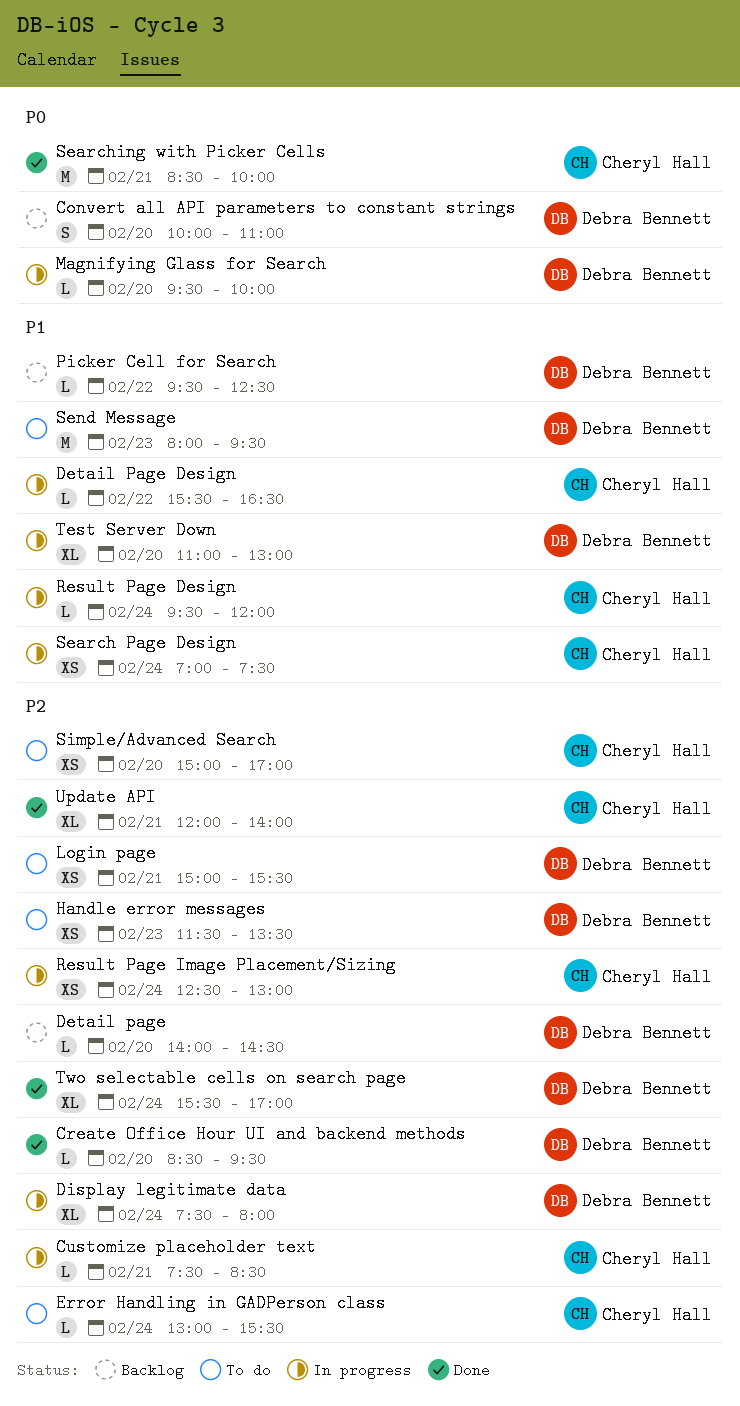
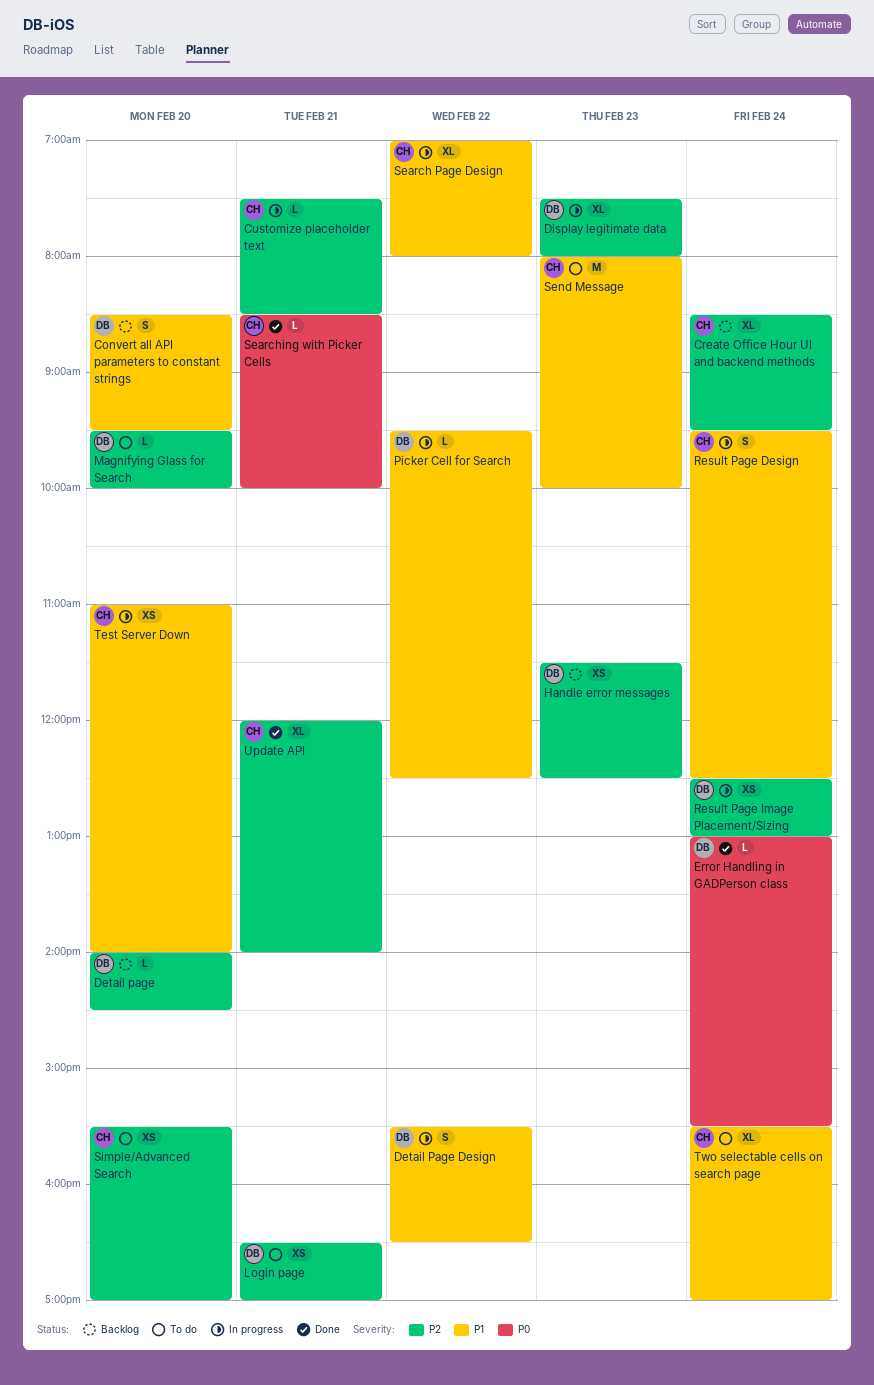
Convert all API parameters to constant strings, priority: P0 -> P1
Convert all API parameters to constant strings, begins: 10:00 -> 08:30
Convert all API parameters to constant strings, ends: 11:00 -> 09:30
Create Office Hour UI and backend methods, status: Done -> Backlog
Create Office Hour UI and backend methods, owner: Debra Bennett -> Cheryl Hall
Create Office Hour UI and backend methods, estimate: L -> XL
Create Office Hour UI and backend methods, day: Feb 20 -> Feb 24
Detail Page Design, owner: Cheryl Hall -> Debra Bennett
Detail Page Design, estimate: L -> S
Display legitimate data, day: Feb 24 -> Feb 23
Error Handling in GADPerson class, status: To do -> Done
Error Handling in GADPerson class, owner: Cheryl Hall -> Debra Bennett
Error Handling in GADPerson class, priority: P2 -> P0
Handle error messages, status: To do -> Backlog
Handle error messages, ends: 13:30 -> 12:30
Login page, begins: 15:00 -> 16:30
Login page, ends: 15:30 -> 17:00
Magnifying Glass for Search, status: In progress -> To do
Magnifying Glass for Search, priority: P0 -> P2
Picker Cell for Search, status: Backlog -> In progress
Result Page Design, estimate: L -> S
Result Page Design, ends: 12:00 -> 12:30
Result Page Image Placement/Sizing, owner: Cheryl Hall -> Debra Bennett
Search Page Design, estimate: XS -> XL
Search Page Design, day: Feb 24 -> Feb 22
Search Page Design, ends: 07:30 -> 08:00
Searching with Picker Cells, estimate: M -> L
Send Message, owner: Debra Bennett -> Cheryl Hall
Send Message, ends: 09:30 -> 10:00
Simple/Advanced Search, begins: 15:00 -> 15:30
Test Server Down, owner: Debra Bennett -> Cheryl Hall
Test Server Down, estimate: XL -> XS
Test Server Down, ends: 13:00 -> 14:00
Two selectable cells on search page, status: Done -> To do
Two selectable cells on search page, owner: Debra Bennett -> Cheryl Hall
Two selectable cells on search page, priority: P2 -> P1

